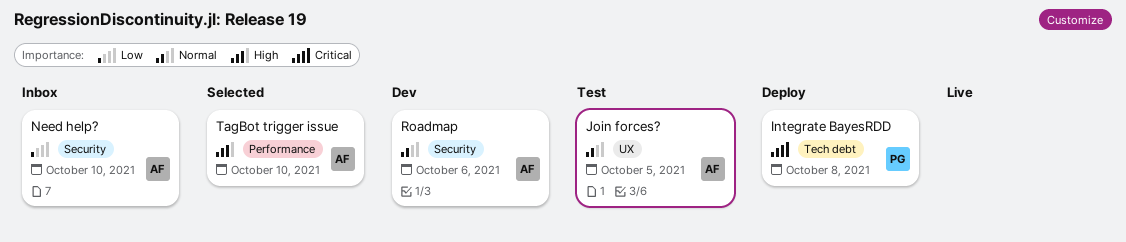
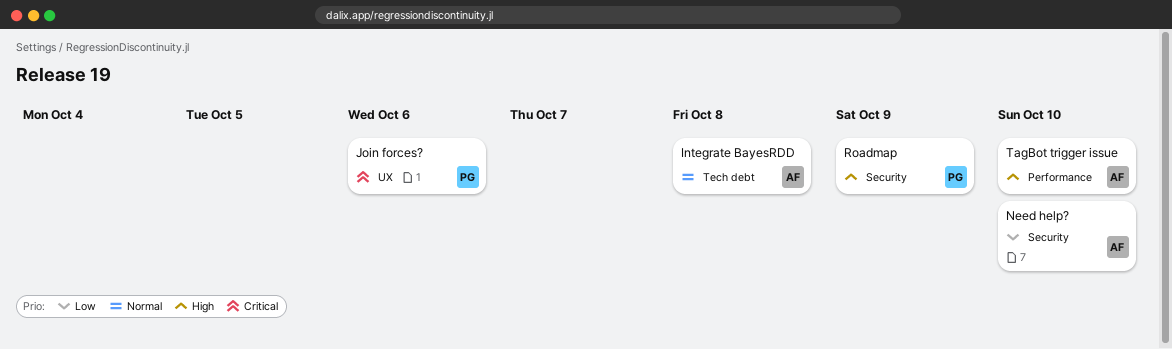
Integrate BayesRDD, owner: PG -> AF
Integrate BayesRDD, priority: Critical -> Normal
Join forces?, owner: AF -> PG
Join forces?, priority: Normal -> Critical
Join forces?, due: Oct 5 -> Oct 6
Roadmap, owner: AF -> PG
Roadmap, priority: Normal -> High
Roadmap, due: Oct 6 -> Oct 9

